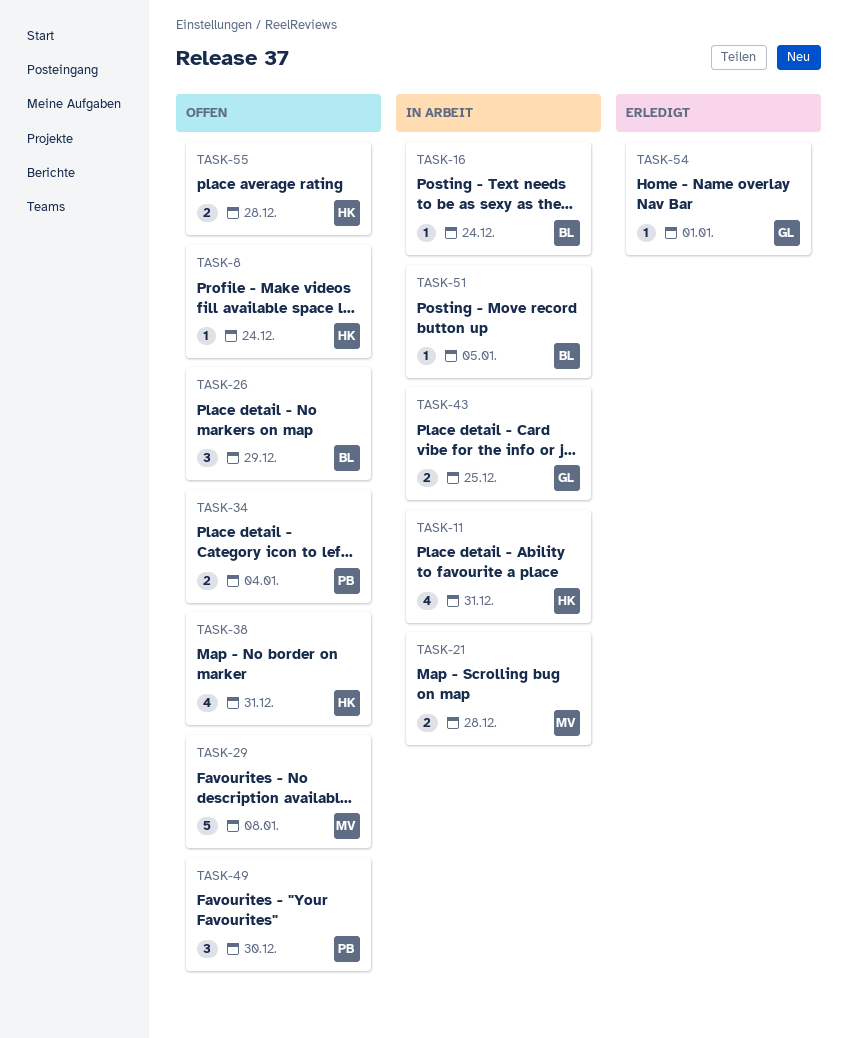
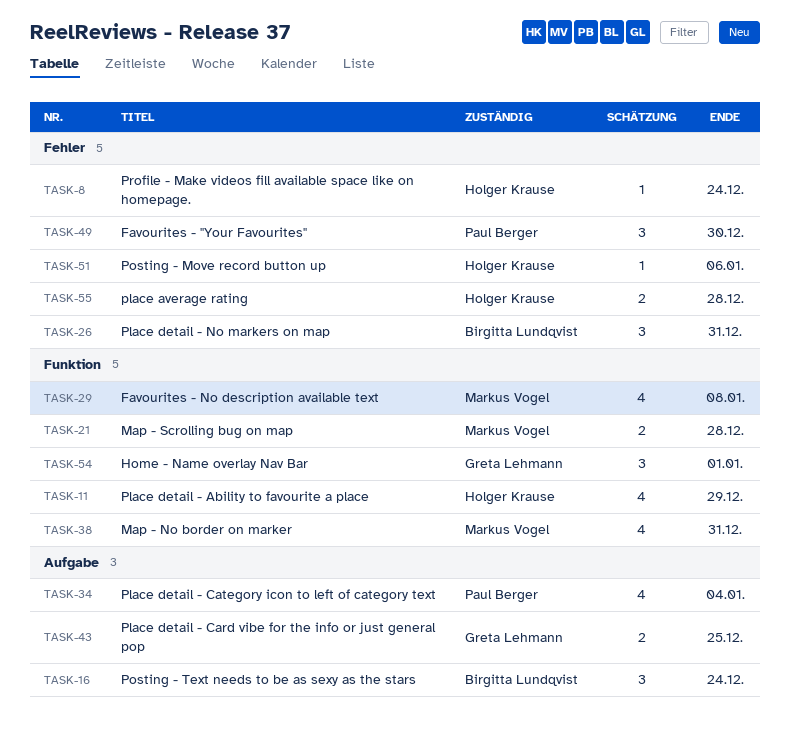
TASK-11, due: Dec 31 -> Dec 29
TASK-16, estimate: 1 -> 3
TASK-26, due: Dec 29 -> Dec 31
TASK-29, estimate: 5 -> 4
TASK-34, estimate: 2 -> 4
TASK-38, owner: Holger Krause -> Markus Vogel
TASK-51, owner: Birgitta Lundqvist -> Holger Krause
TASK-51, due: Jan 5 -> Jan 6
TASK-54, estimate: 1 -> 3

